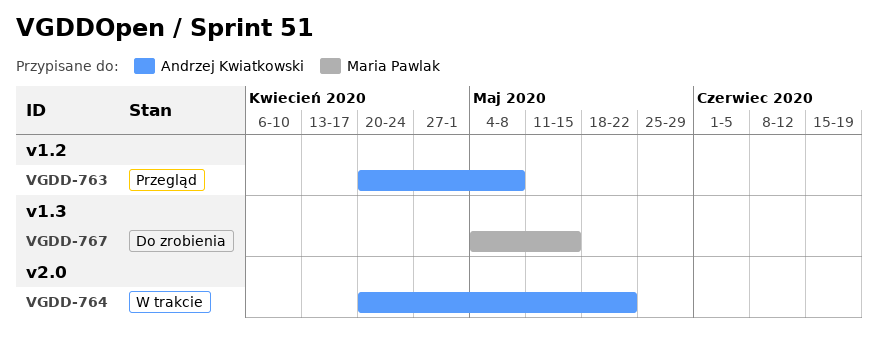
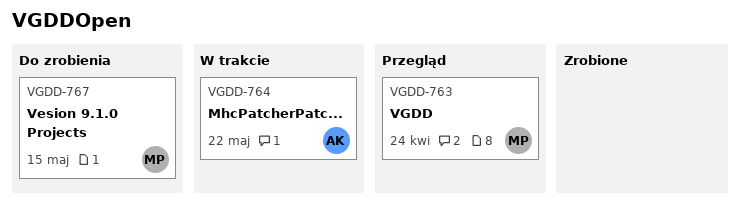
VGDD-763, owner: Andrzej Kwiatkowski -> Maria Pawlak
VGDD-763, due: May 8 -> Apr 24

